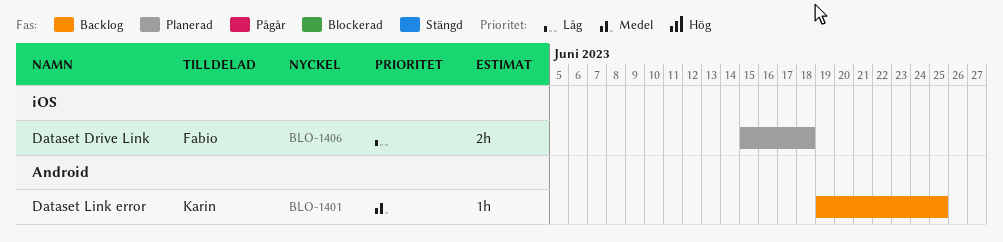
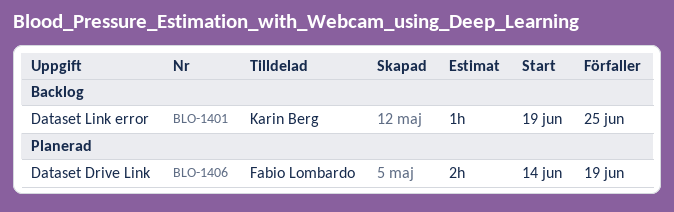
BLO-1406, start: Jun 15 -> Jun 14
BLO-1406, due: Jun 18 -> Jun 19

